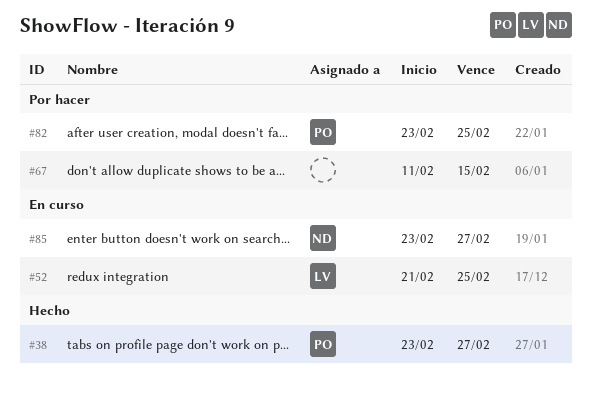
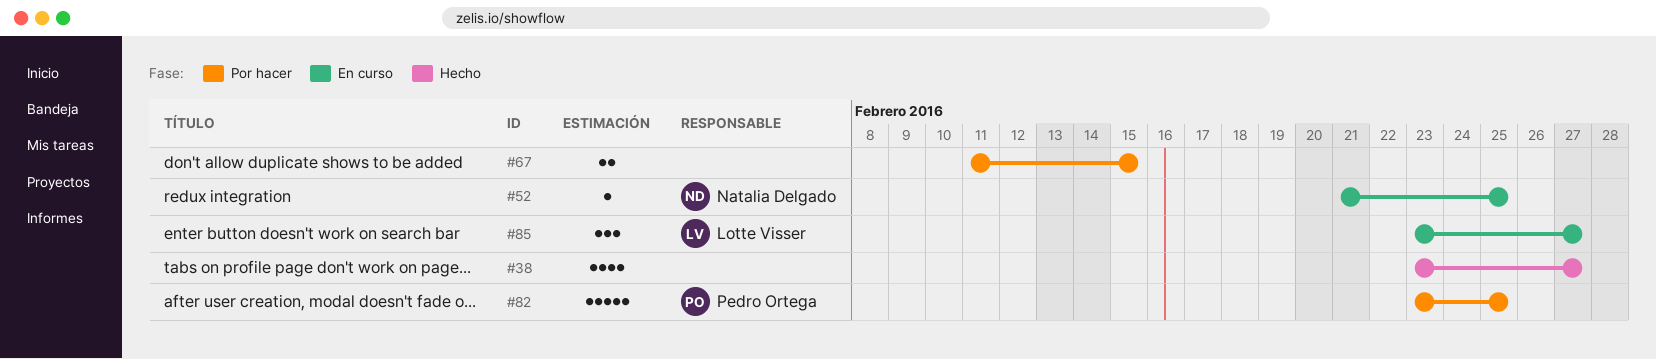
#38, owner: Pedro Ortega -> none
#52, owner: Lotte Visser -> Natalia Delgado
#85, owner: Natalia Delgado -> Lotte Visser

